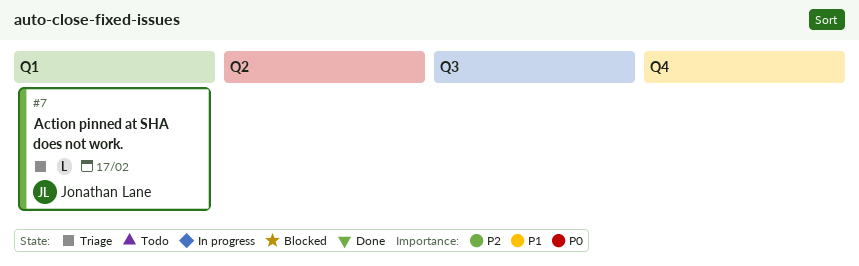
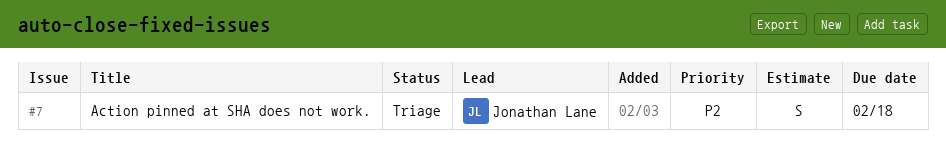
#7, estimate: L -> S
#7, due: Feb 17 -> Feb 18

